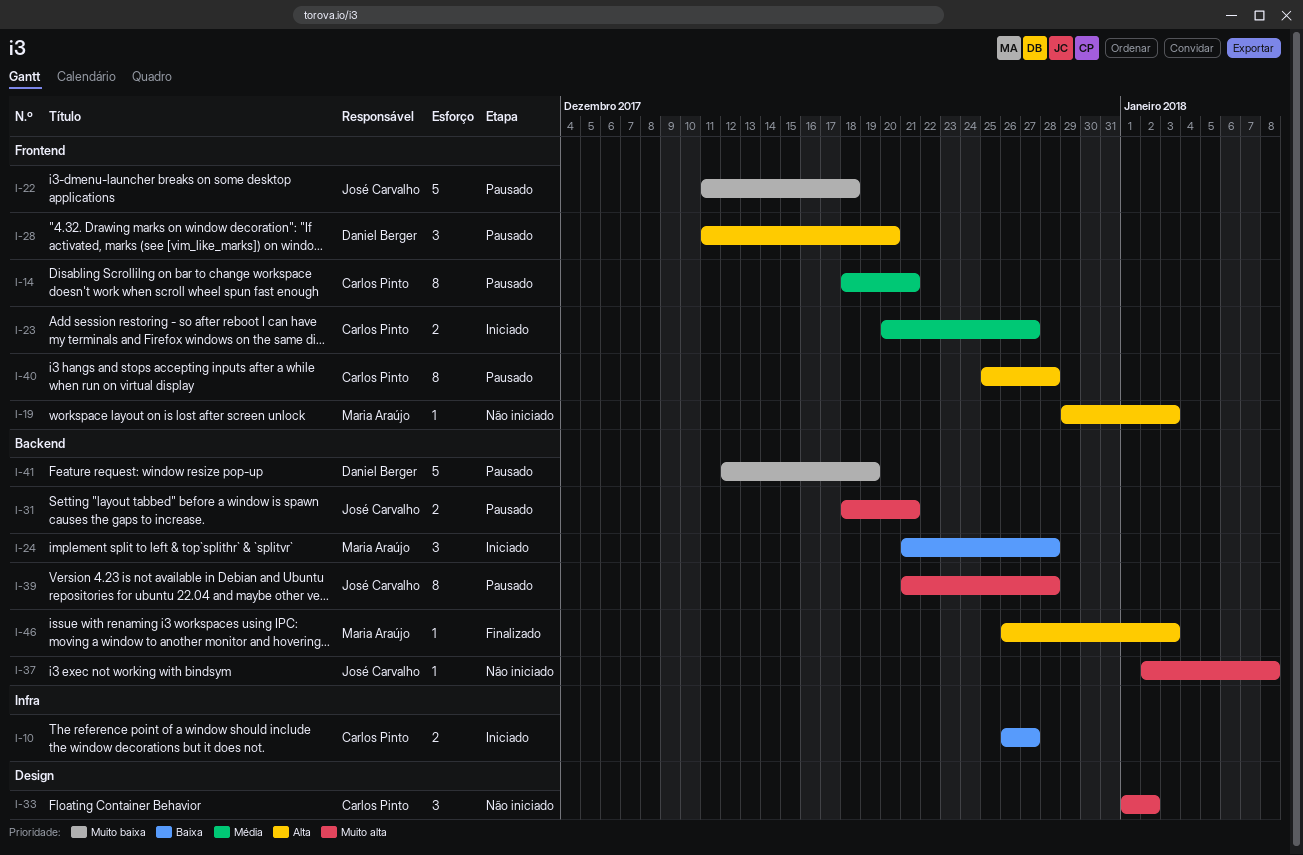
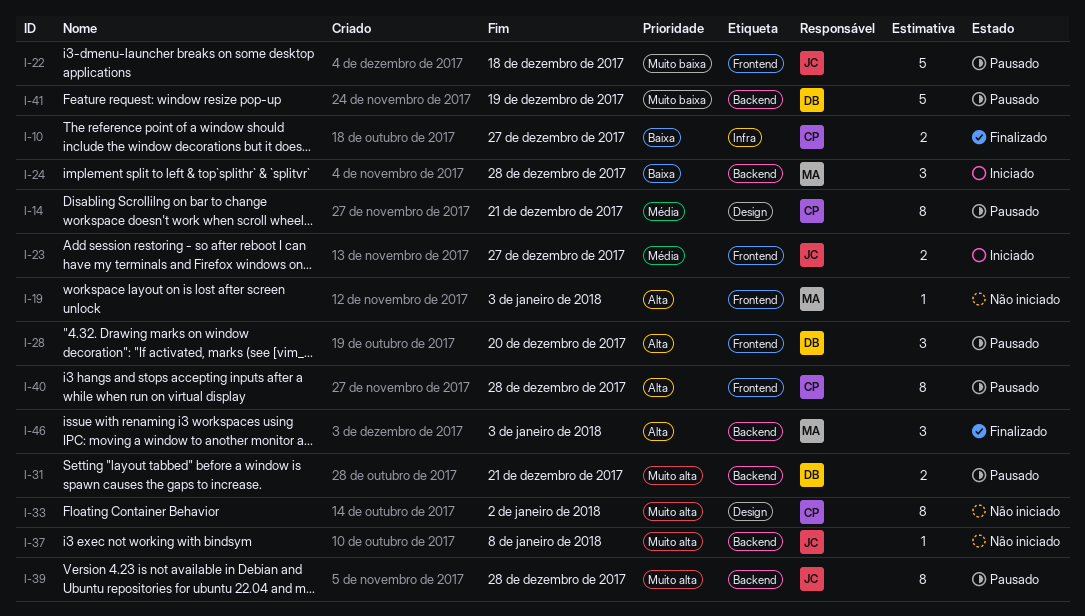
I-10, status: Iniciado -> Finalizado
I-14, label: Frontend -> Design
I-23, owner: Carlos Pinto -> José Carvalho
I-31, owner: José Carvalho -> Daniel Berger
I-33, estimate: 3 -> 8
I-46, estimate: 1 -> 3

